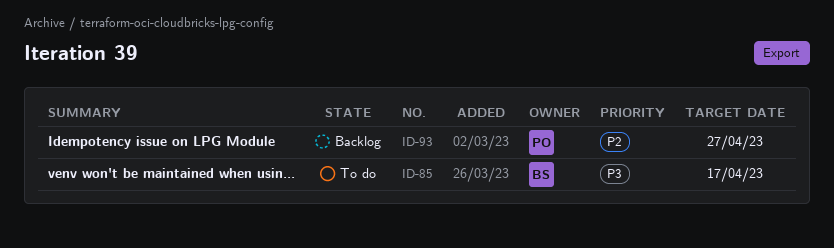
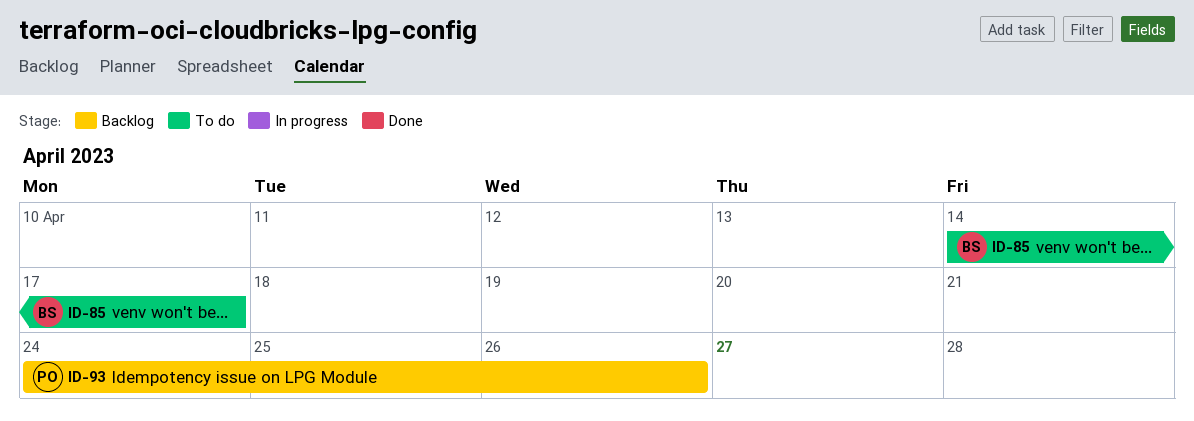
ID-93, due: Apr 27 -> Apr 26

